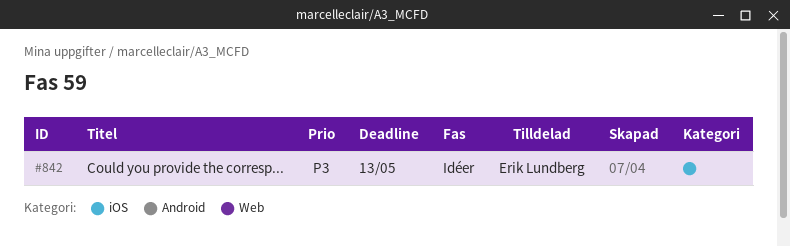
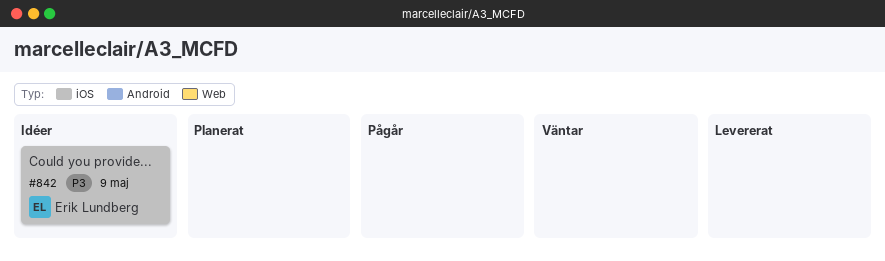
#842, due: May 13 -> May 9

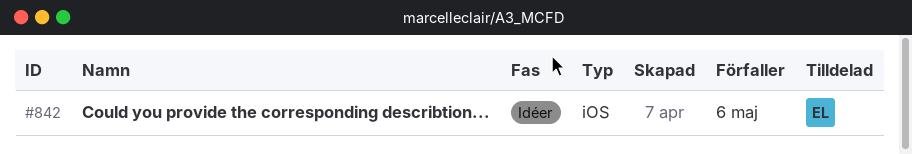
#842, due: May 9 -> May 6

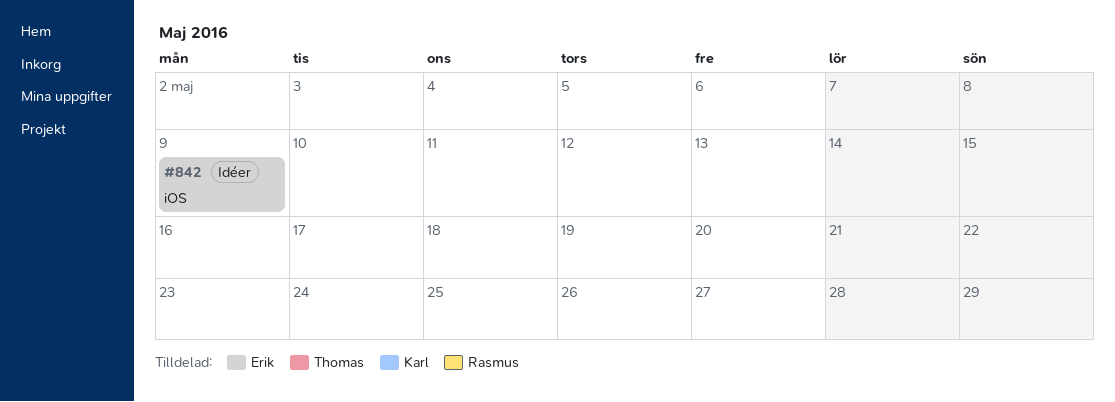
#842, due: May 6 -> May 9

